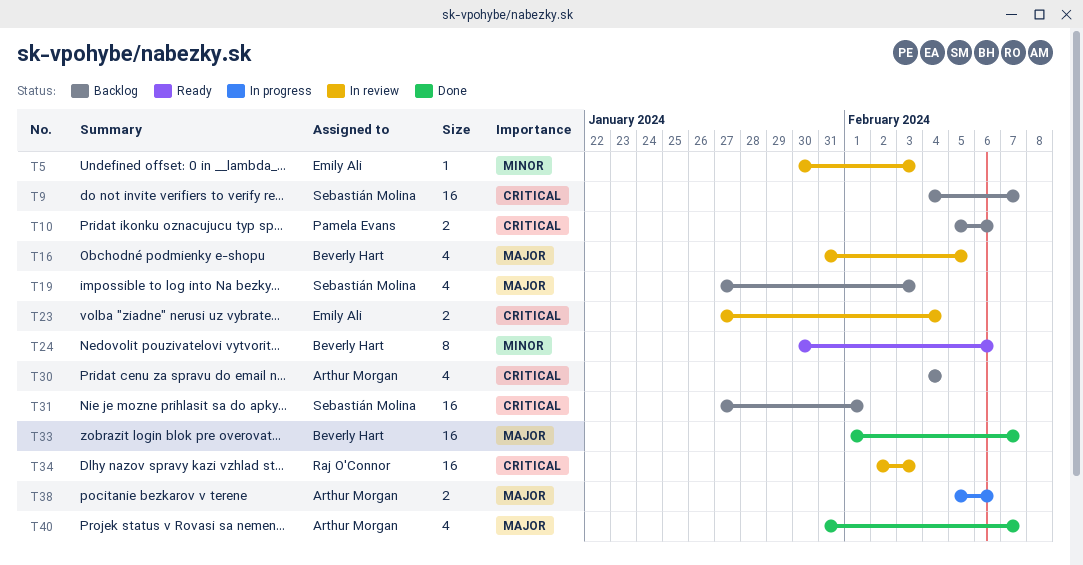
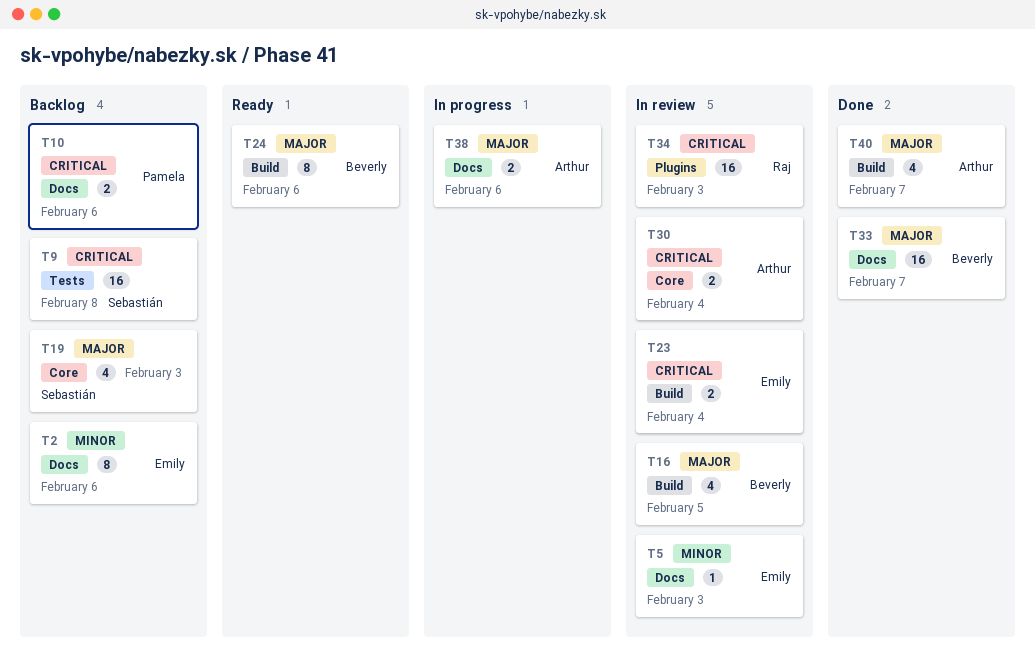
T2: none -> present
T9, due: Feb 7 -> Feb 8
T24, priority: Minor -> Major
T30, status: Backlog -> In review
T30, estimate: 4 -> 2
T31: present -> none

